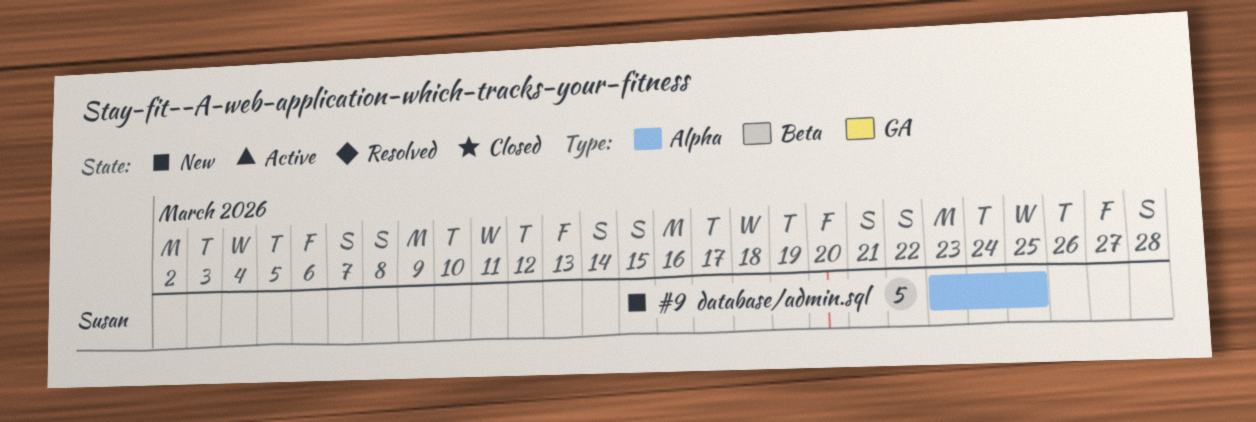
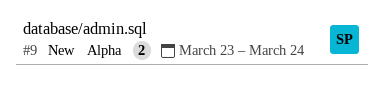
#9, estimate: 5 -> 2
#9, due: Mar 25 -> Mar 24

